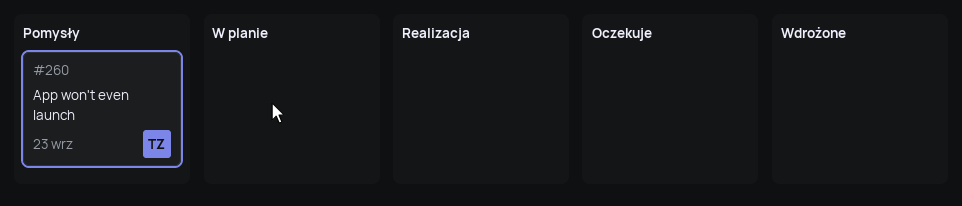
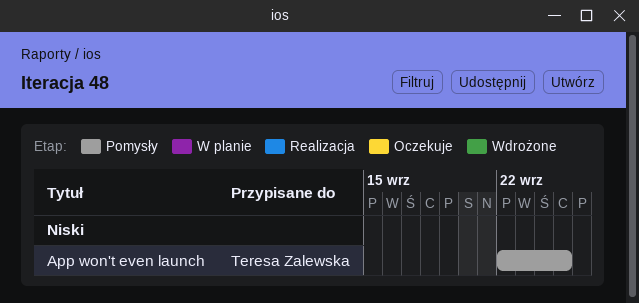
App won't even launch, due: Sep 23 -> Sep 25

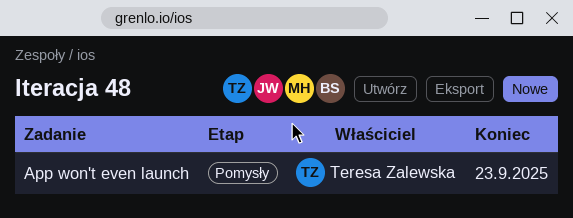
App won't even launch, due: Sep 25 -> Sep 23

